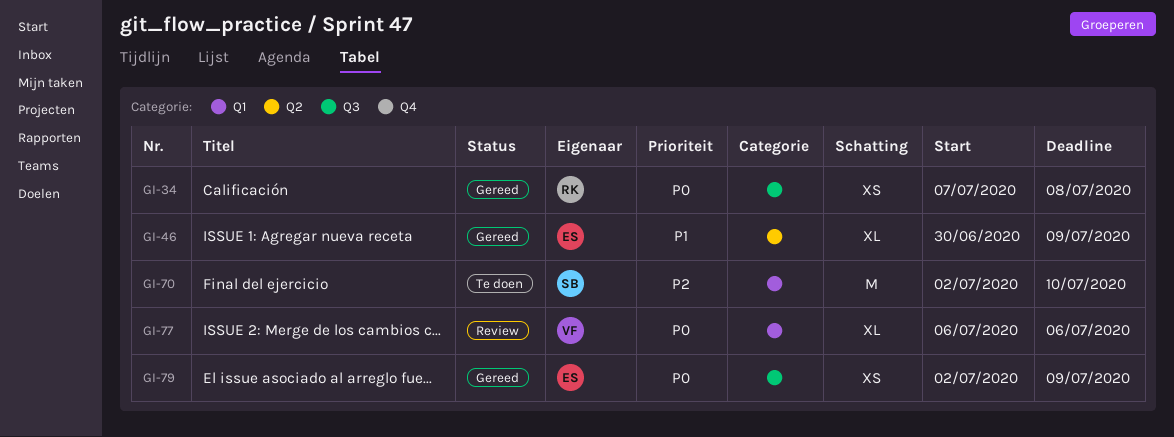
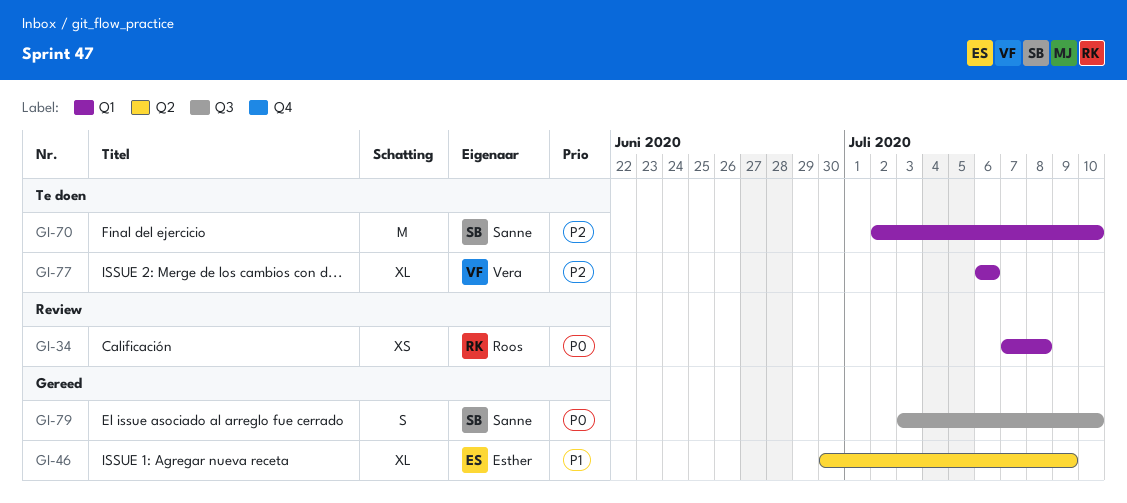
GI-34, status: Gereed -> Review
GI-34, label: Q3 -> Q1
GI-77, status: Review -> Te doen
GI-77, priority: P0 -> P2
GI-79, owner: Esther -> Sanne
GI-79, estimate: XS -> S
GI-79, start: Jul 2 -> Jul 3
GI-79, due: Jul 9 -> Jul 10

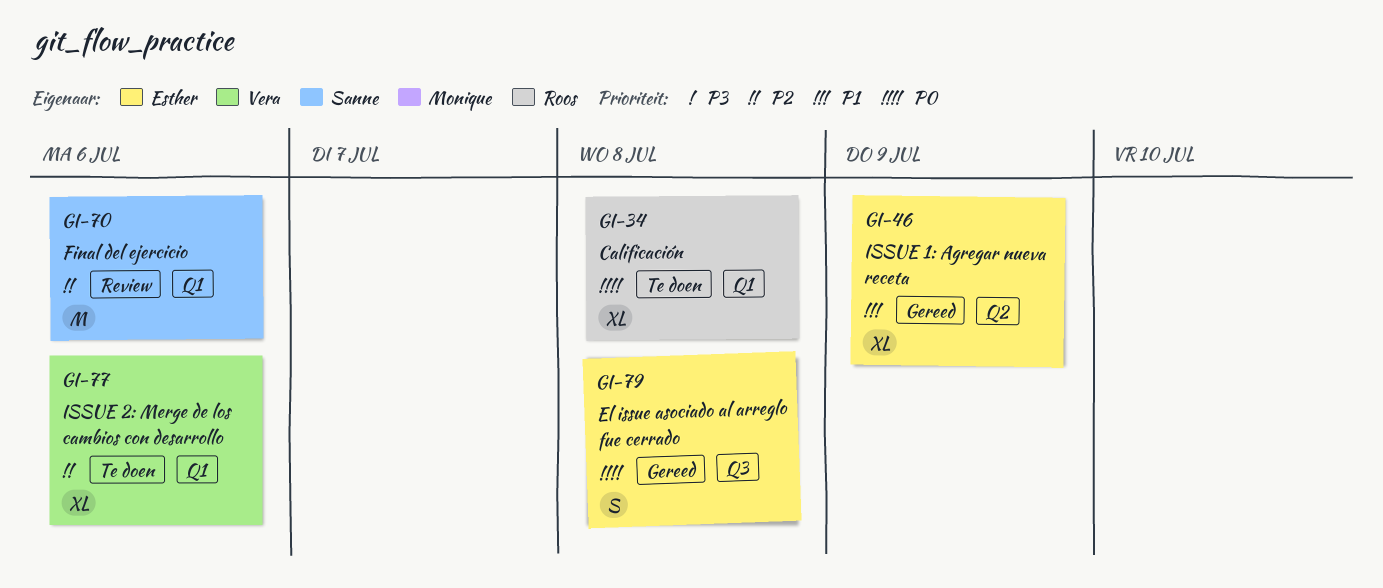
GI-34, status: Review -> Te doen
GI-34, estimate: XS -> XL
GI-70, status: Te doen -> Review
GI-70, due: Jul 10 -> Jul 6
GI-79, owner: Sanne -> Esther
GI-79, due: Jul 10 -> Jul 8

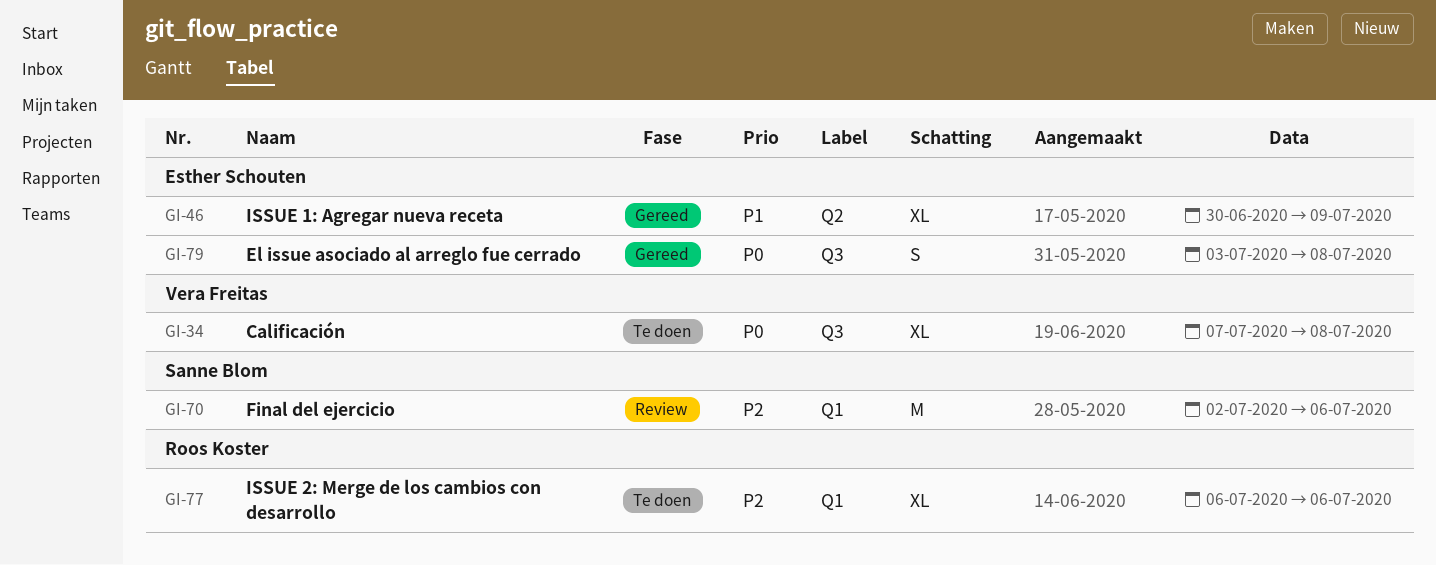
GI-34, owner: Roos Koster -> Vera Freitas
GI-34, label: Q1 -> Q3
GI-77, owner: Vera Freitas -> Roos Koster

